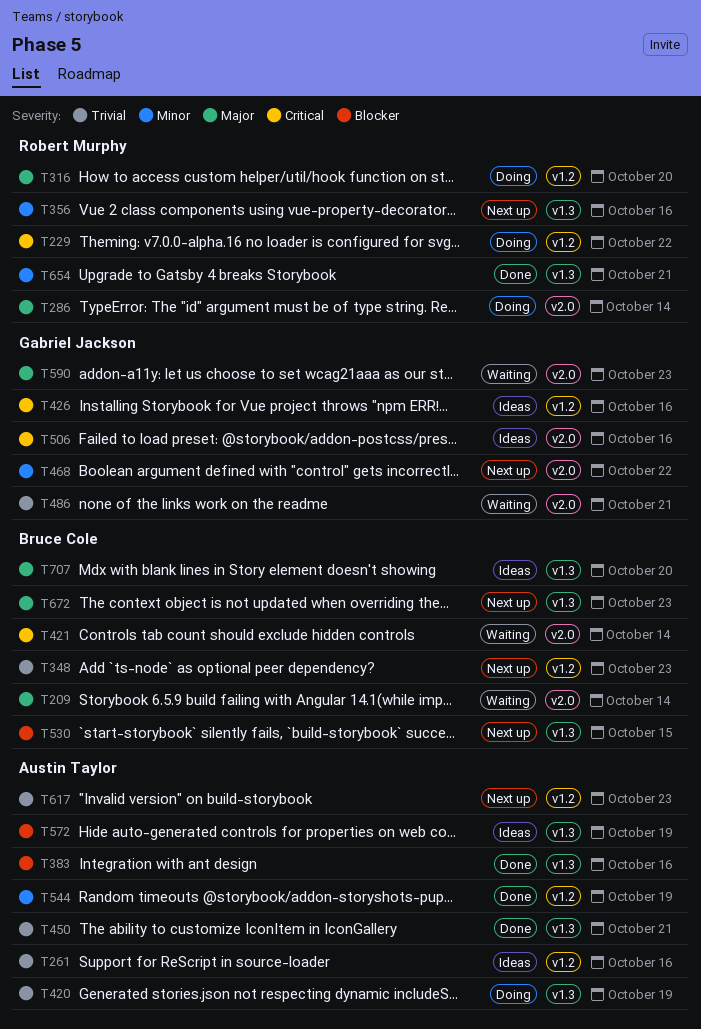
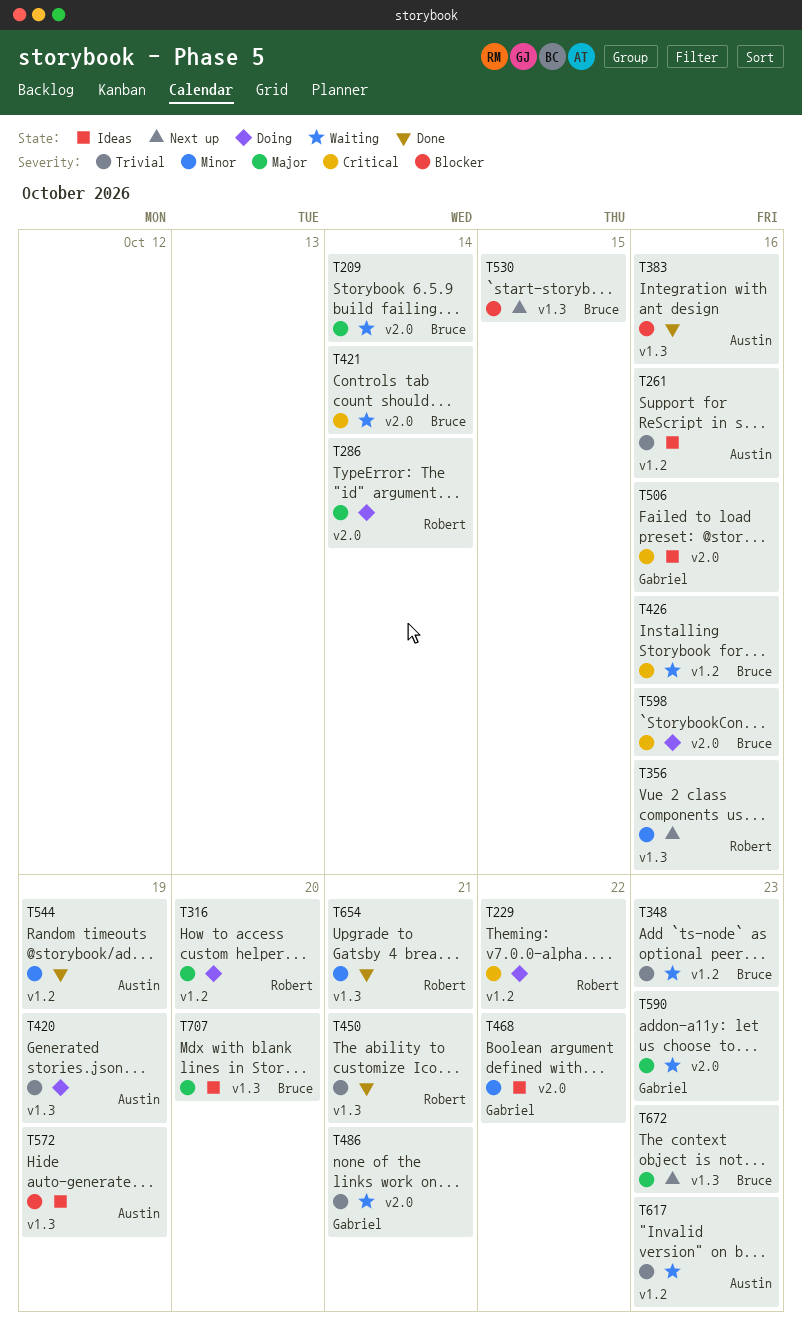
T348, status: Next up -> Waiting
T426, status: Ideas -> Waiting
T426, owner: Gabriel Jackson -> Bruce Cole
T450, owner: Austin Taylor -> Robert Murphy
T468, status: Next up -> Ideas
T598: none -> present
T617, status: Next up -> Waiting

